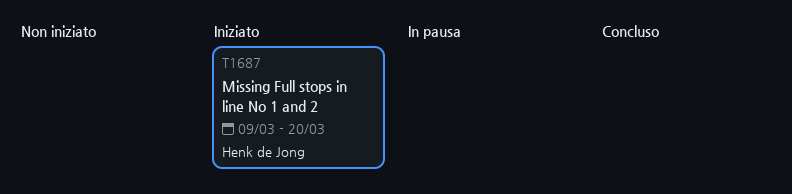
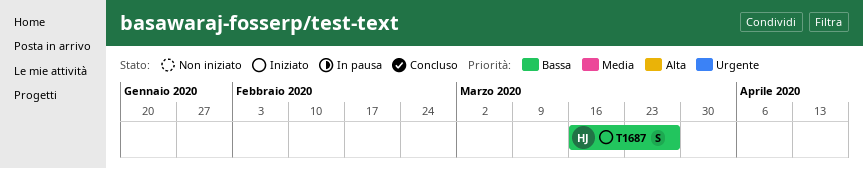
T1687, start: Mar 9 -> Mar 16
T1687, due: Mar 20 -> Mar 27

